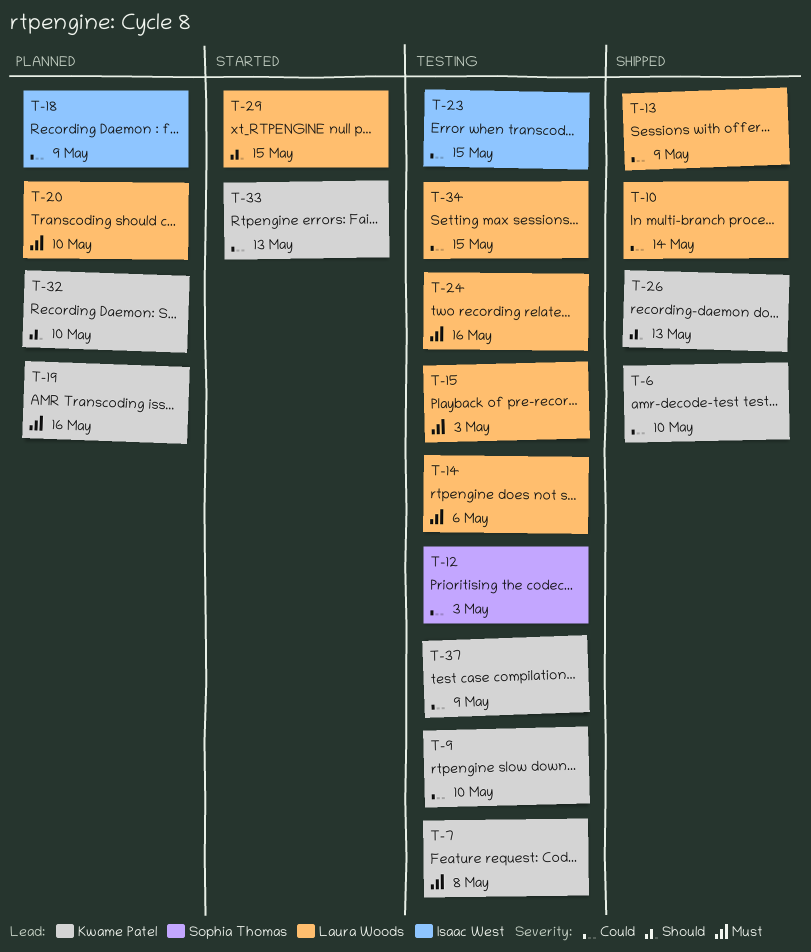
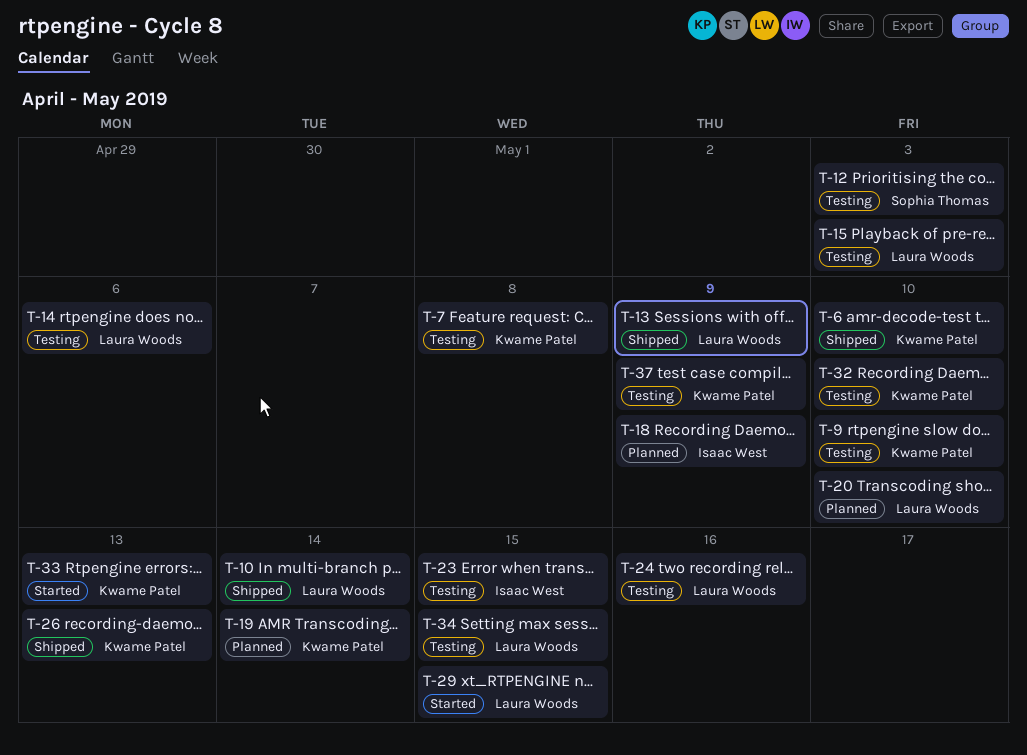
T-19, due: May 16 -> May 14
T-32, status: Planned -> Testing

